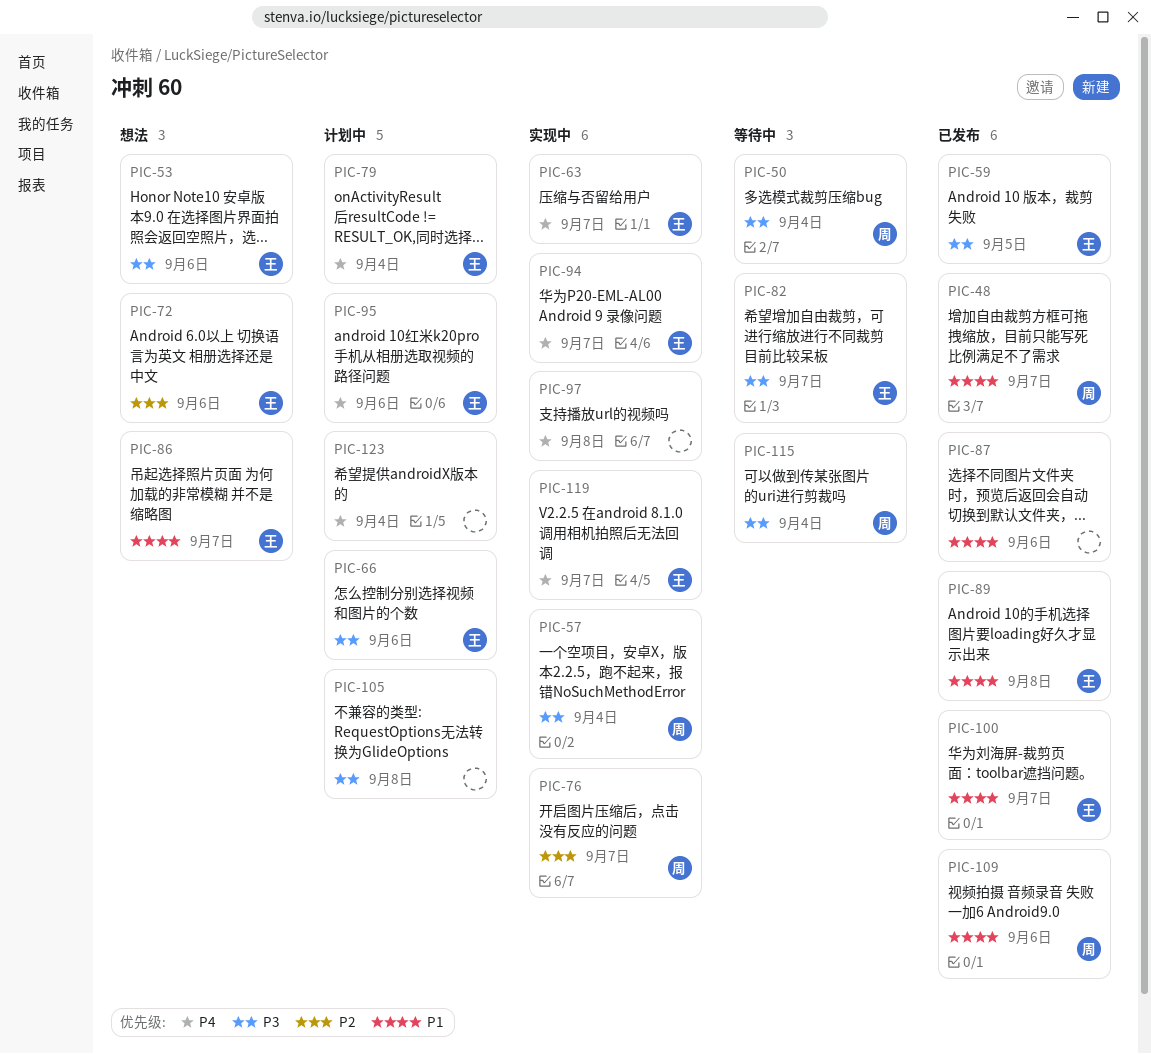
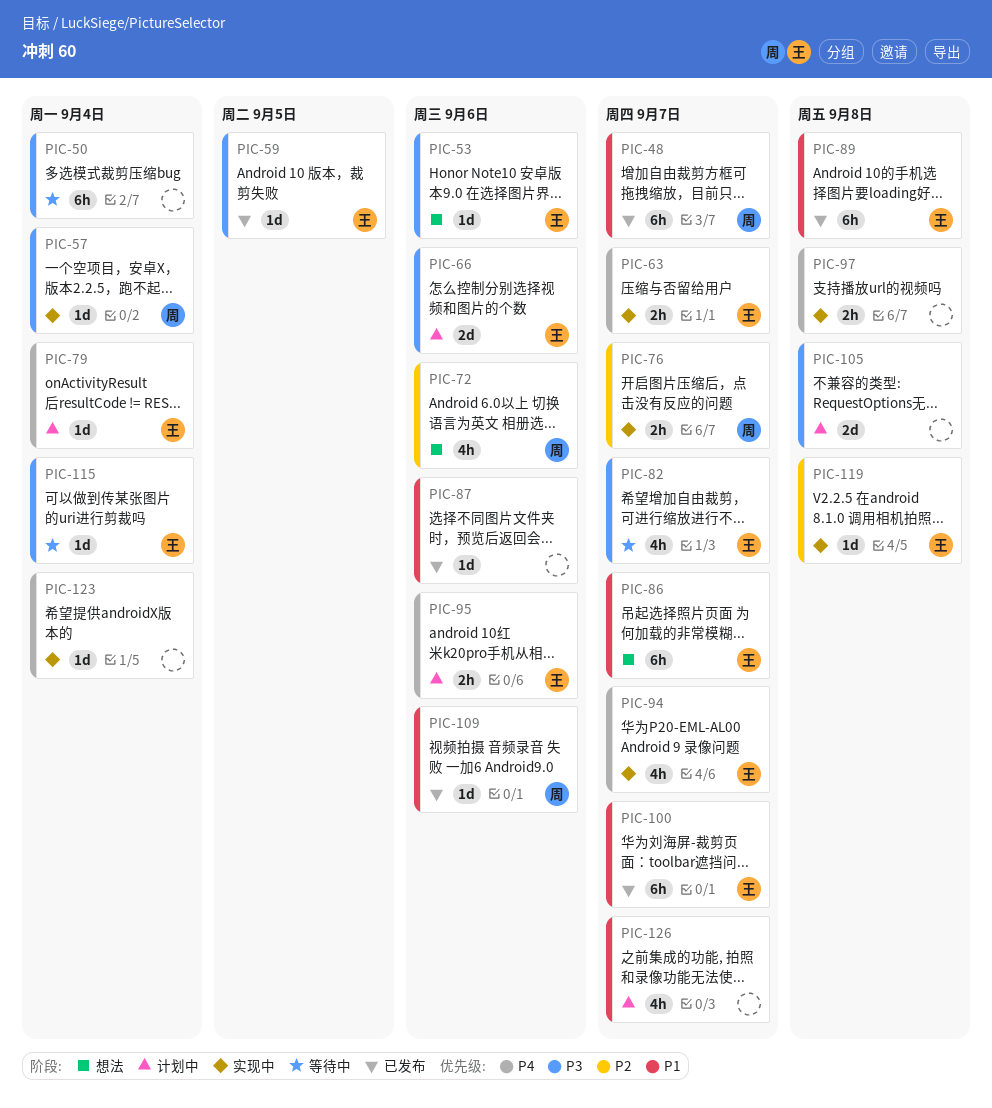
PIC-50, owner: 周 -> none
PIC-72, owner: 王 -> 周
PIC-115, owner: 周 -> 王
PIC-119, priority: P4 -> P2
PIC-119, due: Sep 7 -> Sep 8
PIC-123, status: 计划中 -> 实现中
PIC-126: none -> present

